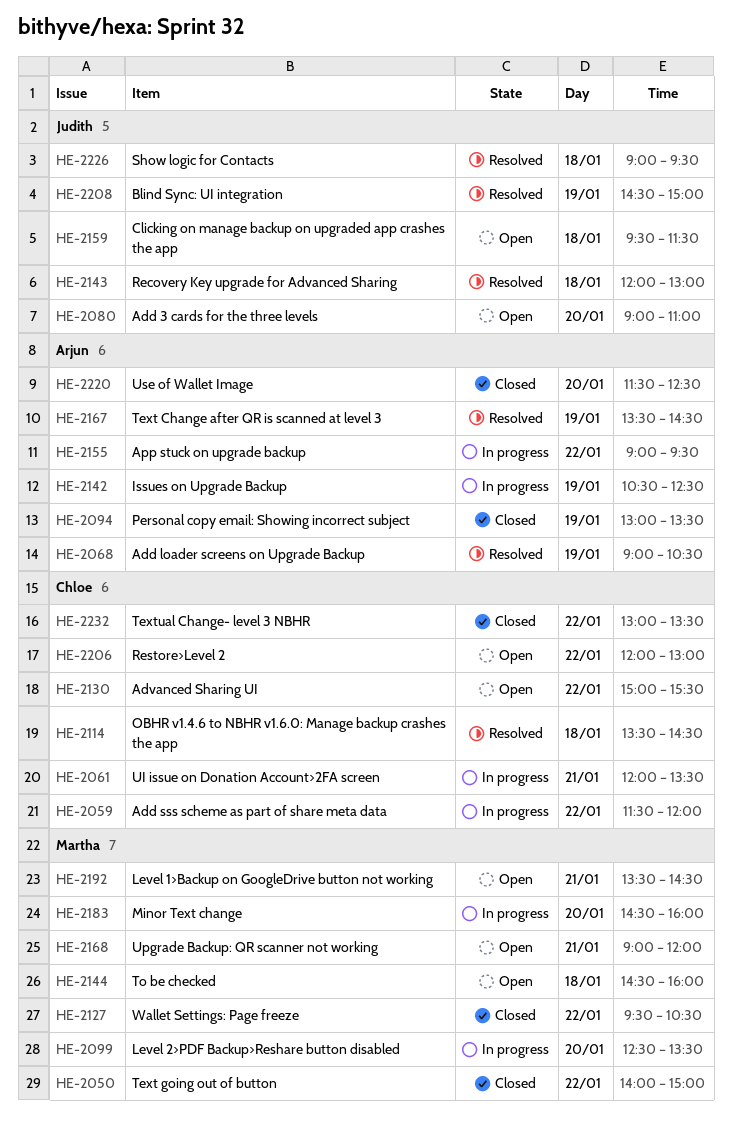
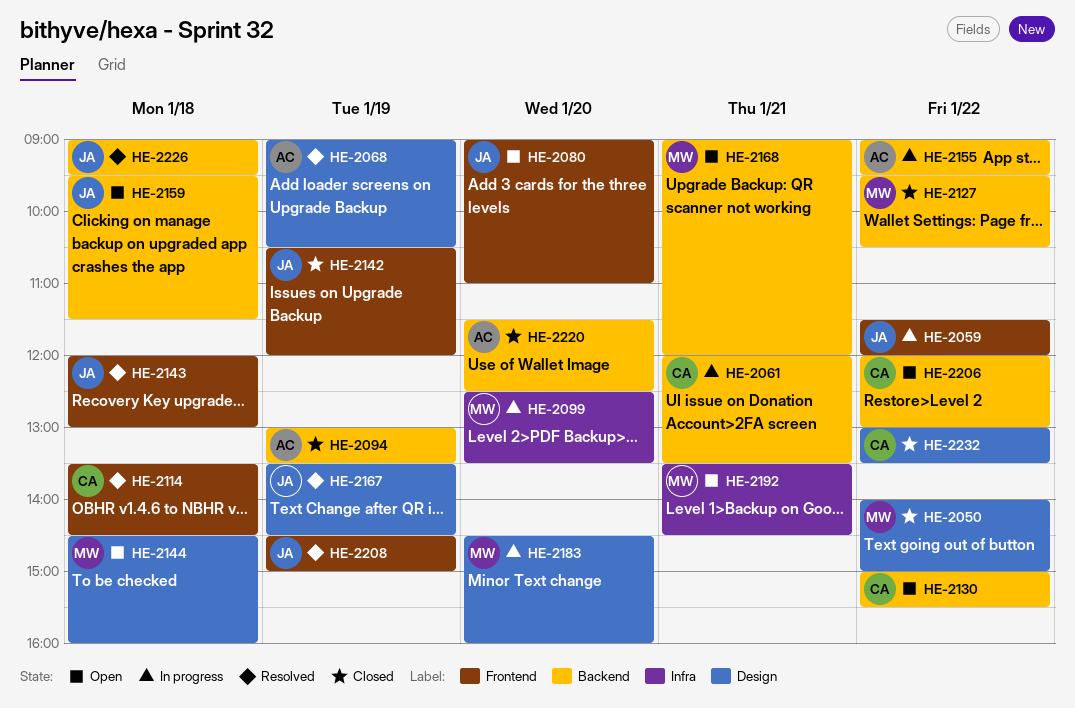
HE-2059, owner: Chloe -> Judith
HE-2142, status: In progress -> Closed
HE-2142, owner: Arjun -> Judith
HE-2142, ends: 12:30 -> 12:00
HE-2167, owner: Arjun -> Judith

